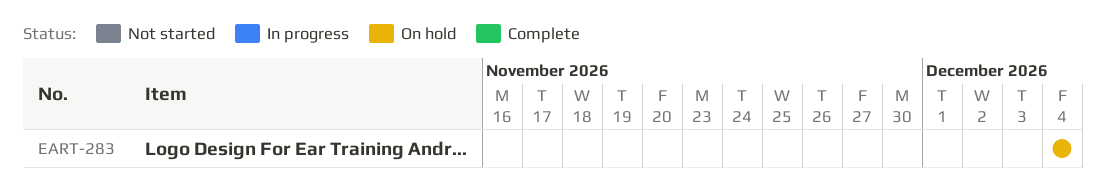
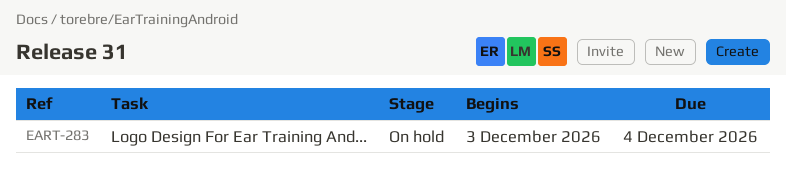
EART-283, start: Dec 4 -> Dec 3

